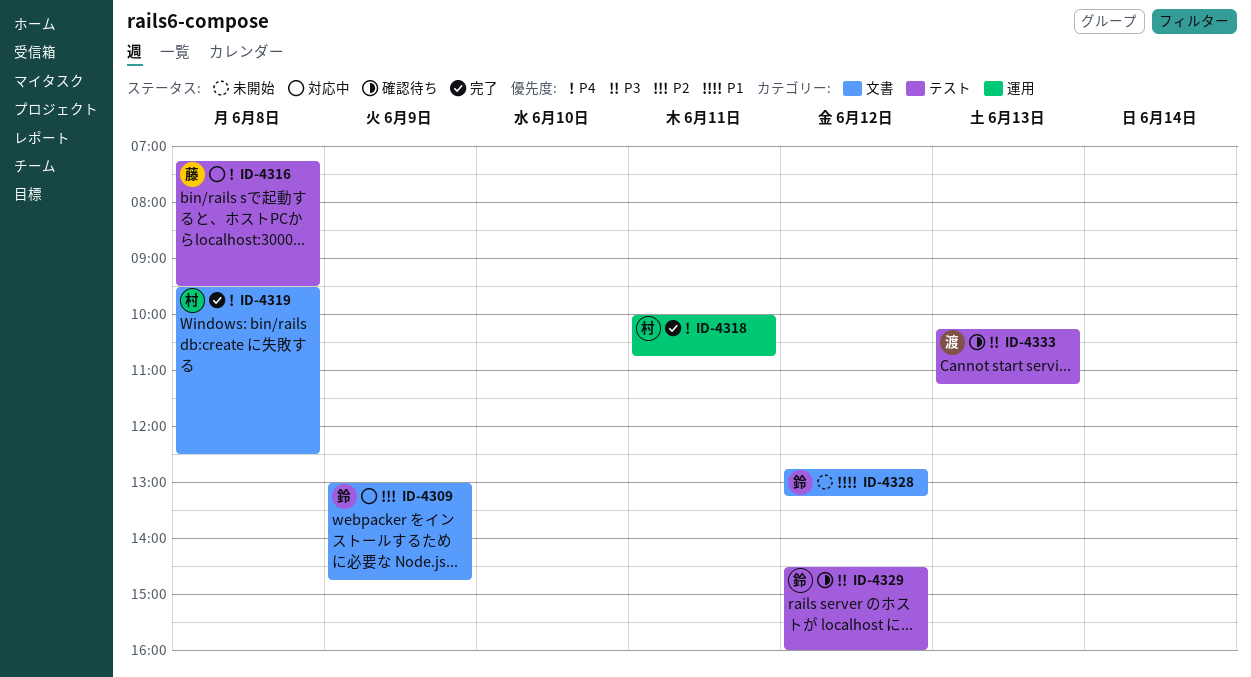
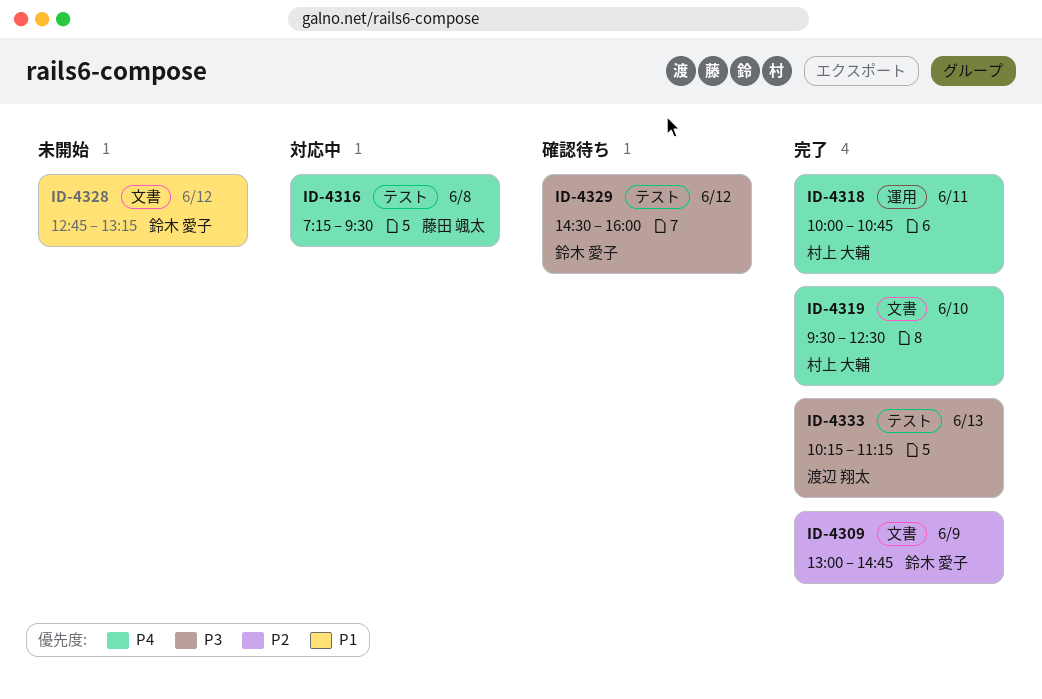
ID-4309, status: 対応中 -> 完了
ID-4319, day: Jun 8 -> Jun 10
ID-4333, status: 確認待ち -> 完了

